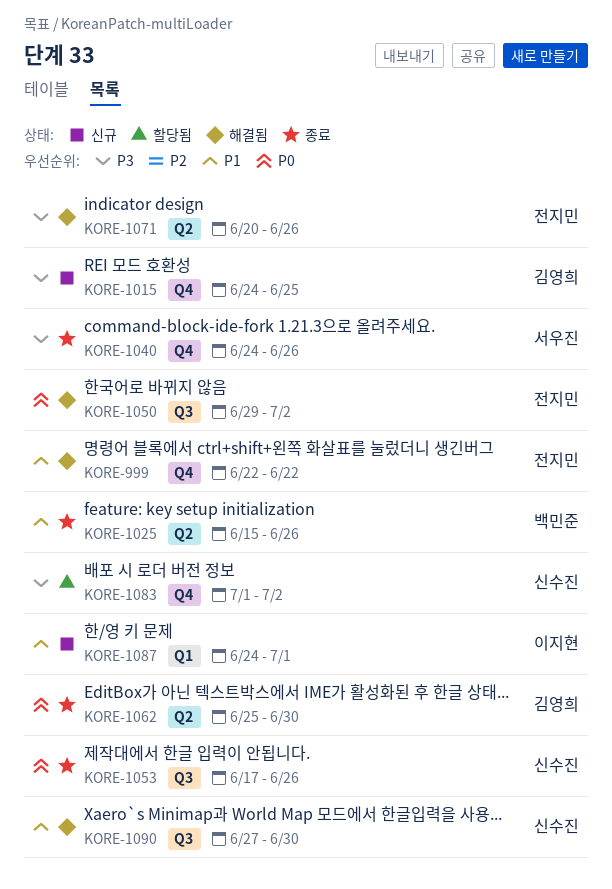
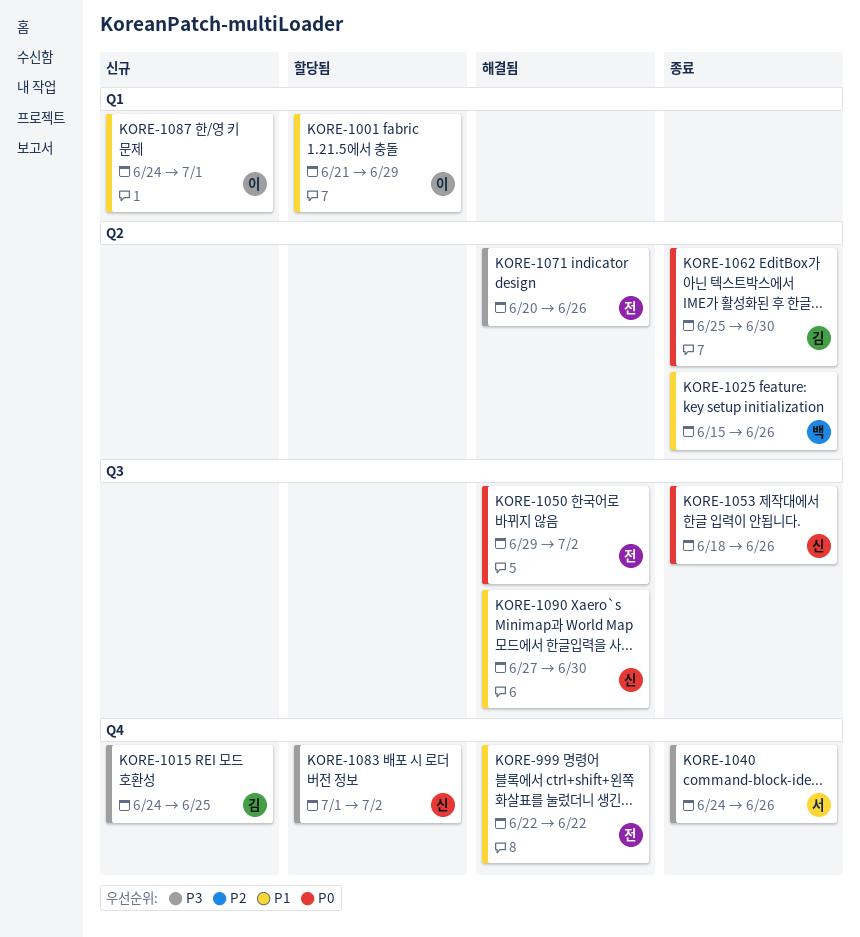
KORE-1001: none -> present
KORE-1053, start: Jun 17 -> Jun 18

